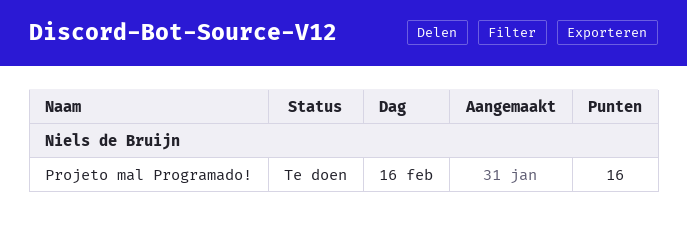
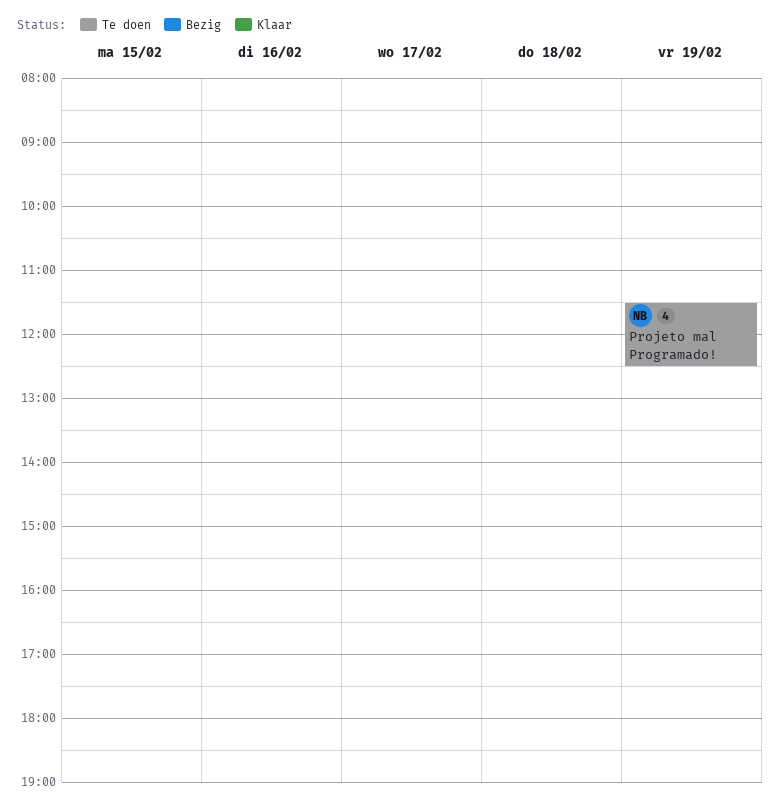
Projeto mal Programado!, estimate: 16 -> 4
Projeto mal Programado!, day: Feb 16 -> Feb 19

